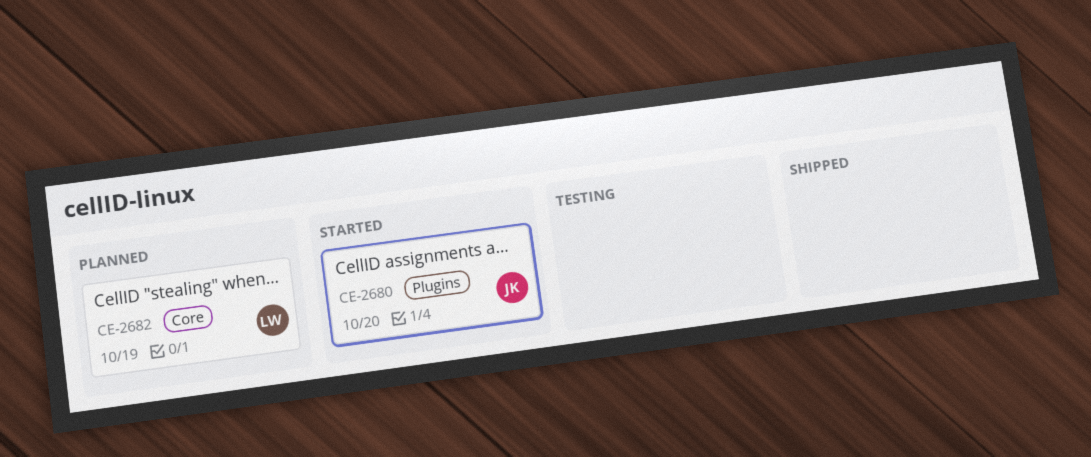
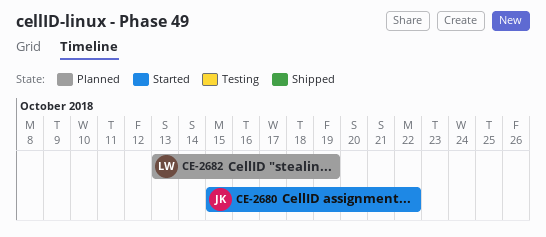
CE-2680, due: Oct 20 -> Oct 22

